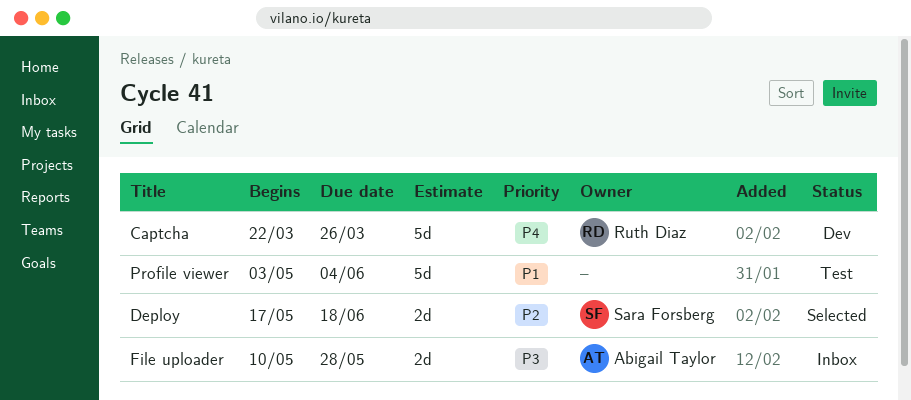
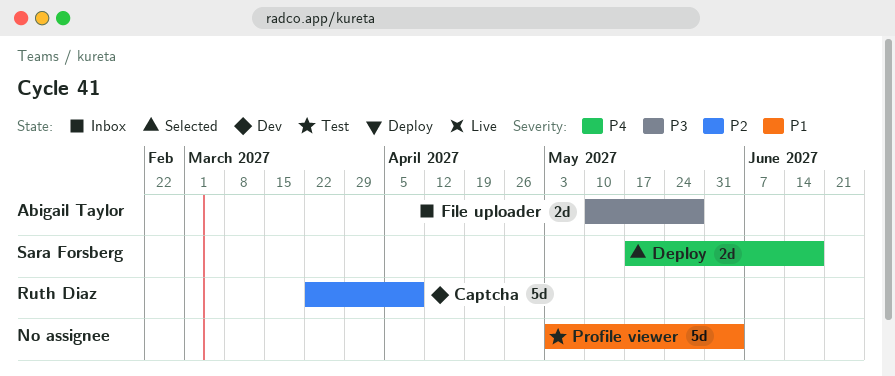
Captcha, priority: P4 -> P2
Captcha, due: Mar 26 -> Apr 9
Deploy, priority: P2 -> P4

